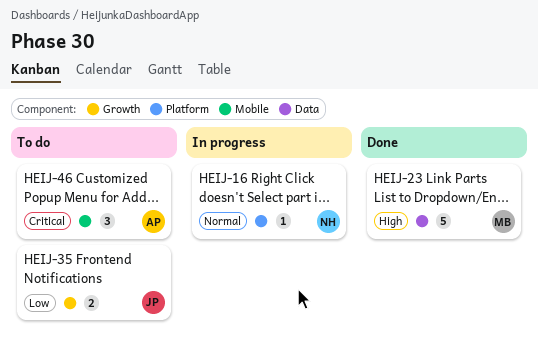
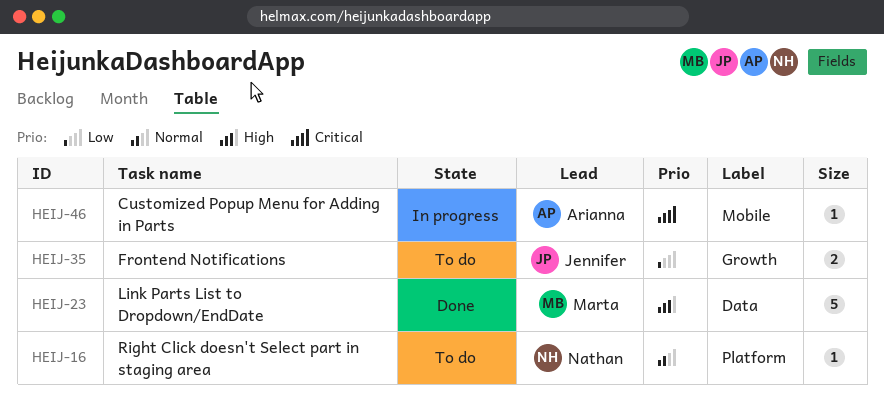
HEIJ-16, status: In progress -> To do
HEIJ-46, status: To do -> In progress
HEIJ-46, estimate: 3 -> 1

